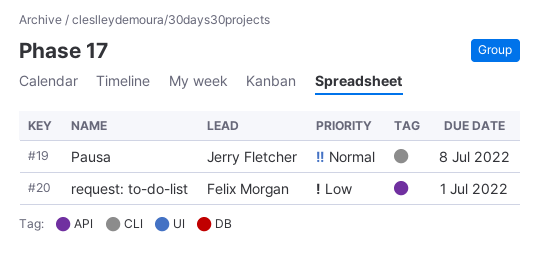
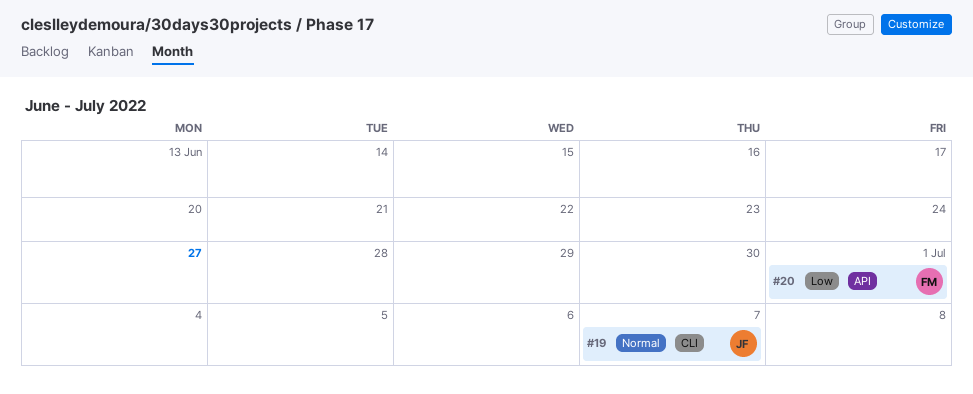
#19, due: Jul 8 -> Jul 7

